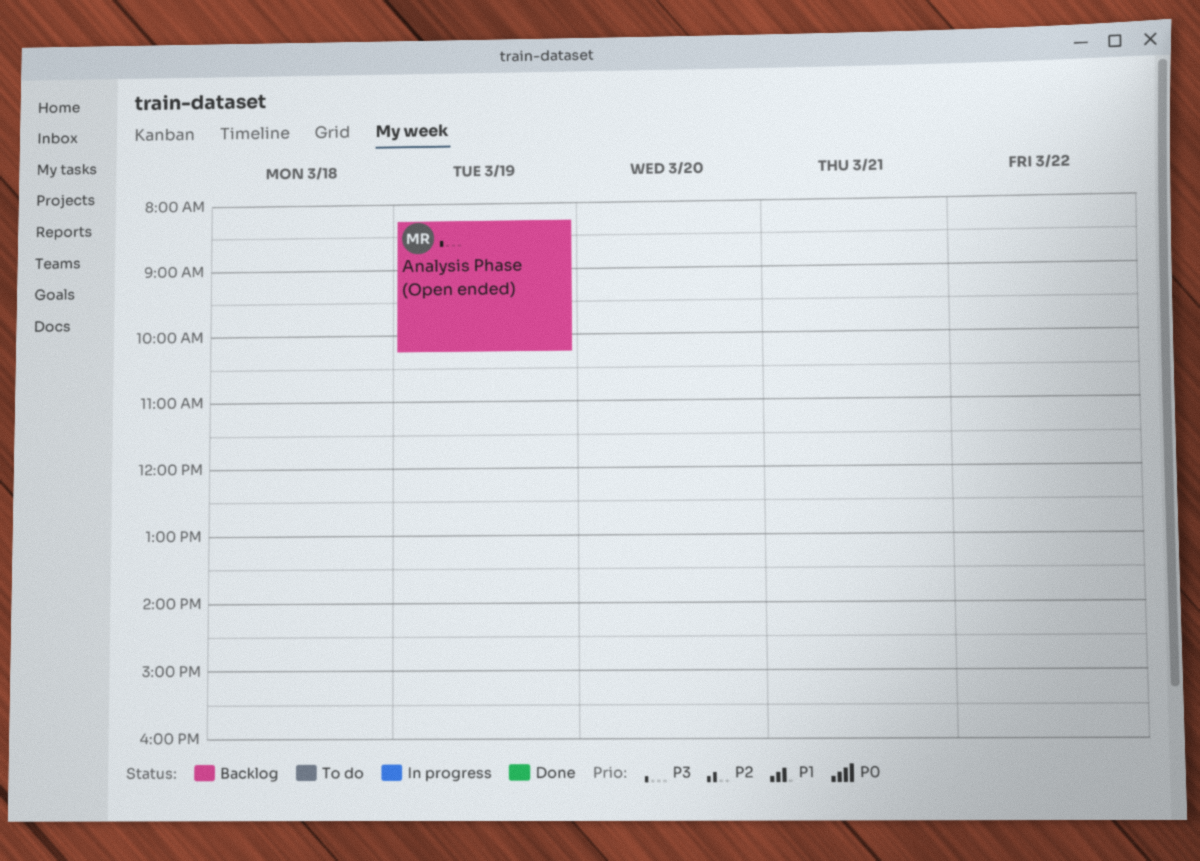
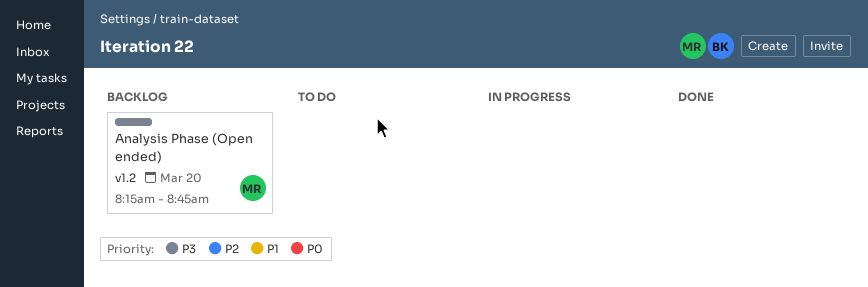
Analysis Phase (Open ended), day: Mar 19 -> Mar 20
Analysis Phase (Open ended), ends: 10:15 -> 08:45

